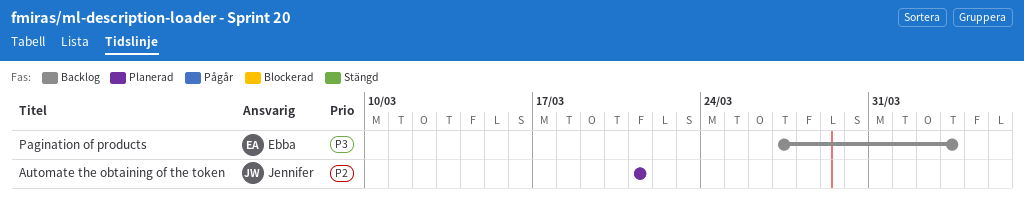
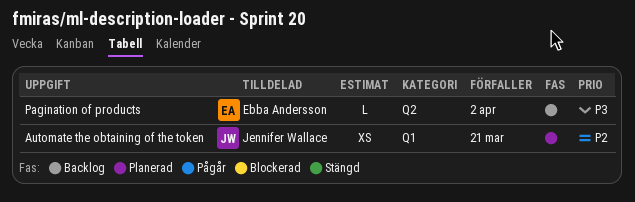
Pagination of products, due: Apr 3 -> Apr 2

